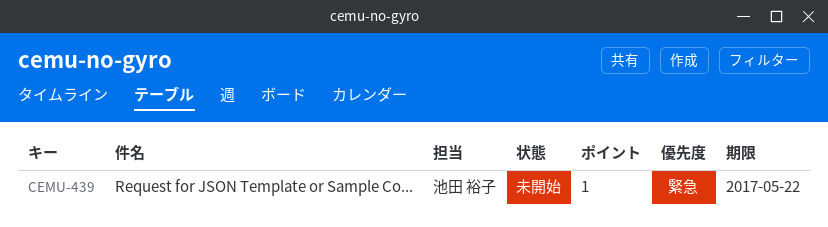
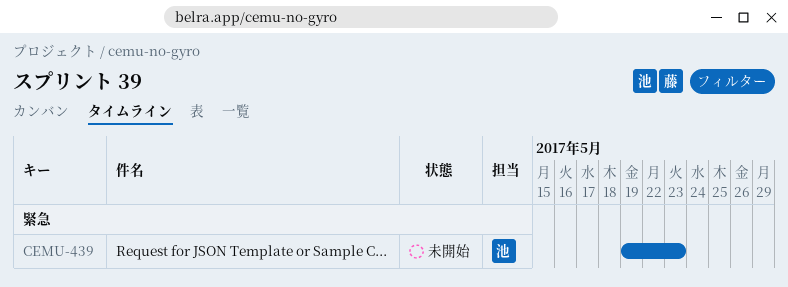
CEMU-439, due: May 22 -> May 23

